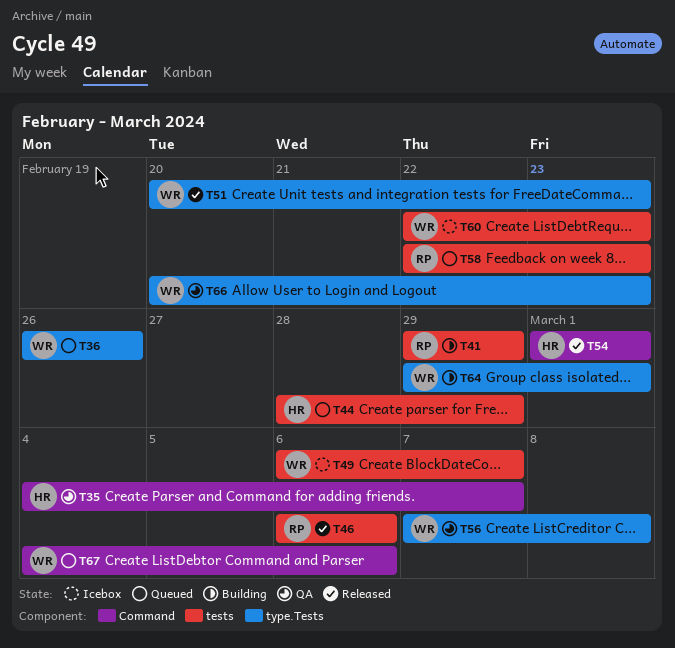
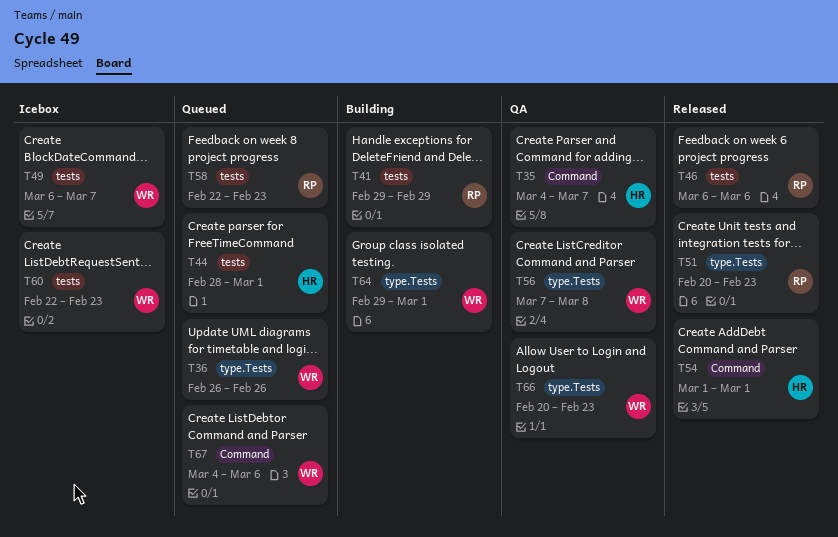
T44, due: Feb 29 -> Mar 1
T51, owner: WR -> RP

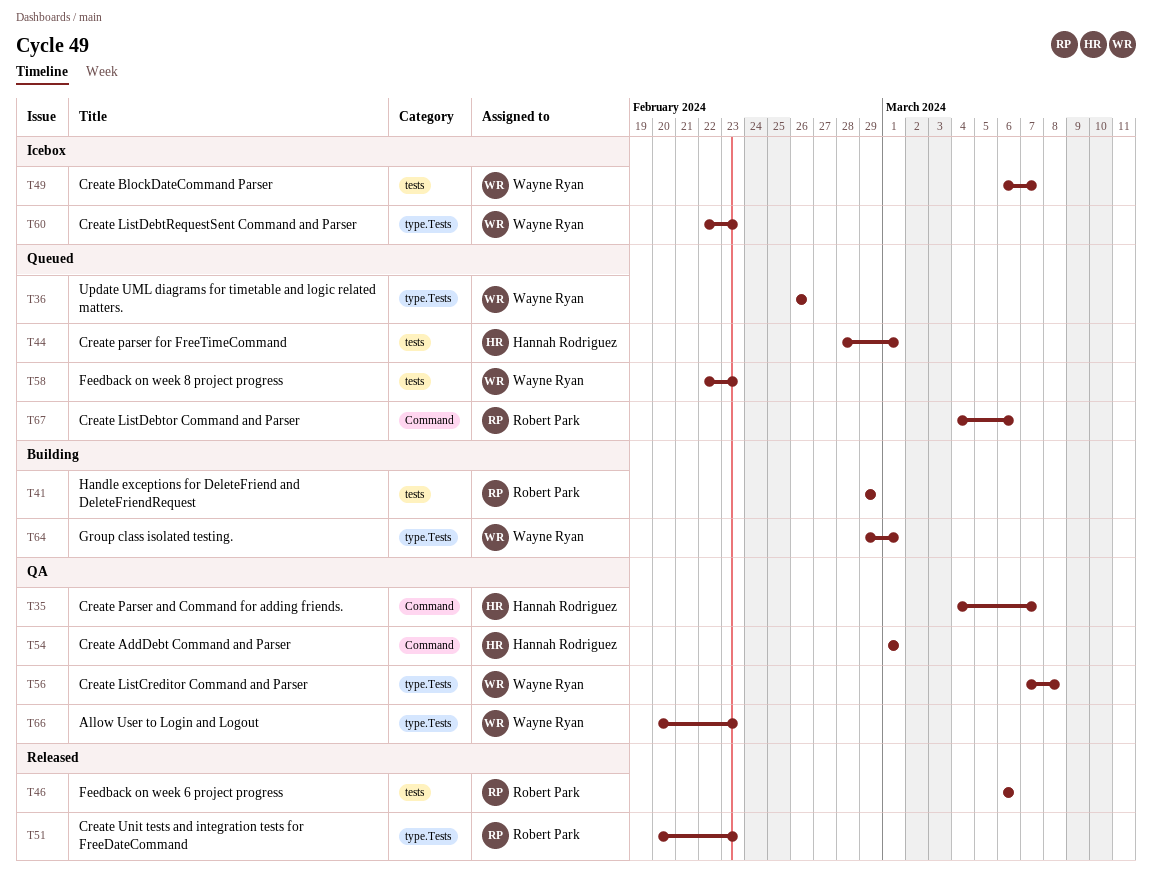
T54, status: Released -> QA
T58, owner: Robert Park -> Wayne Ryan
T60, label: tests -> type.Tests
T67, owner: Wayne Ryan -> Robert Park

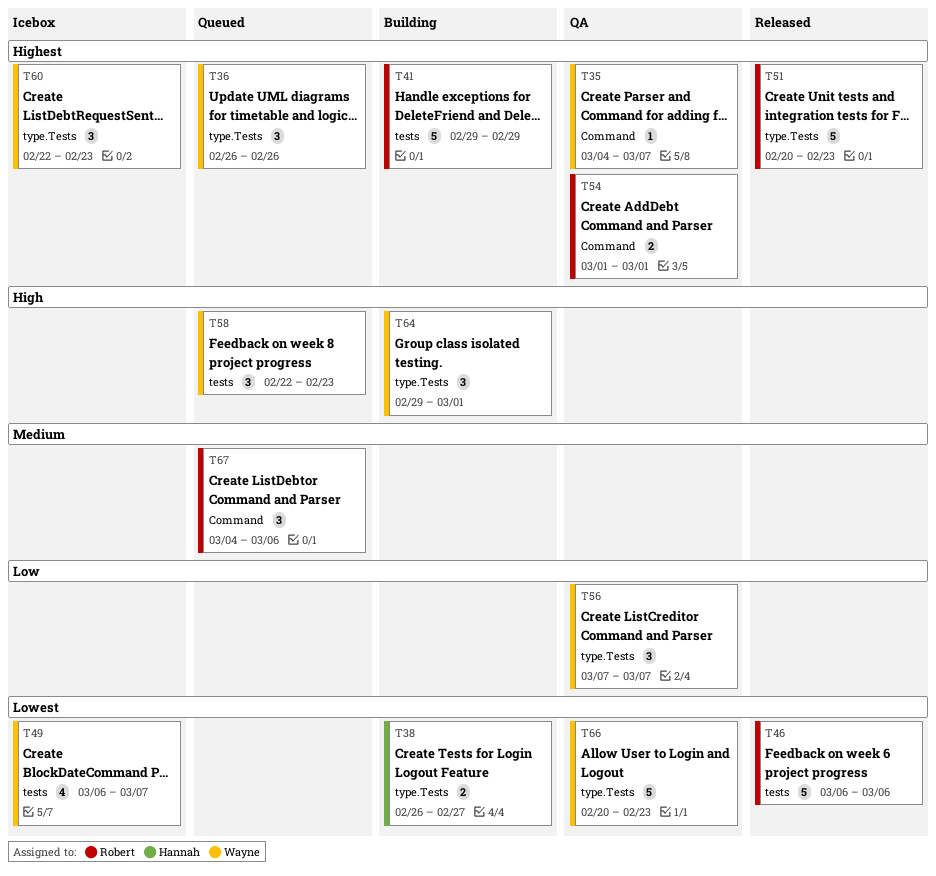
T35, owner: Hannah Rodriguez -> Wayne Ryan
T38: none -> present
T44: present -> none
T54, owner: Hannah Rodriguez -> Robert Park
T56, due: Mar 8 -> Mar 7

